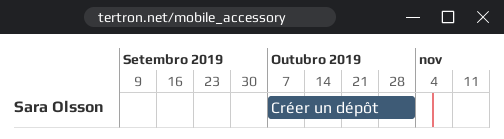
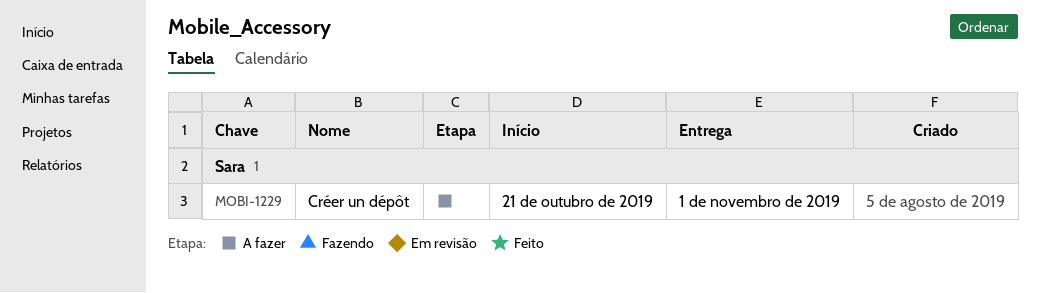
Créer un dépôt, start: Oct 7 -> Oct 21

